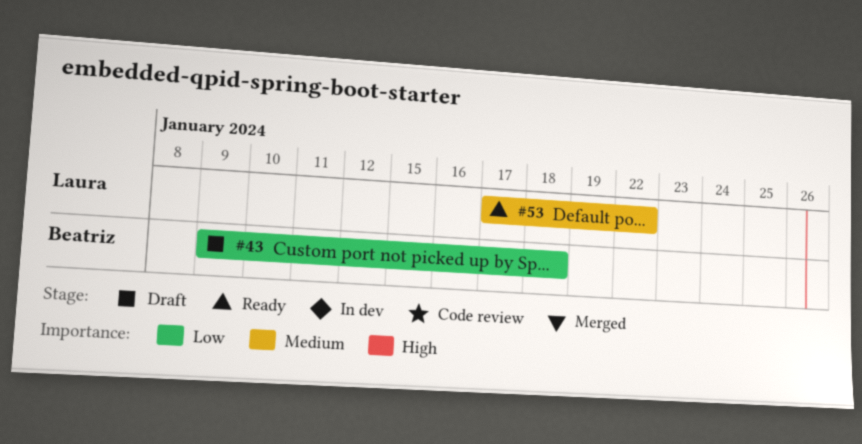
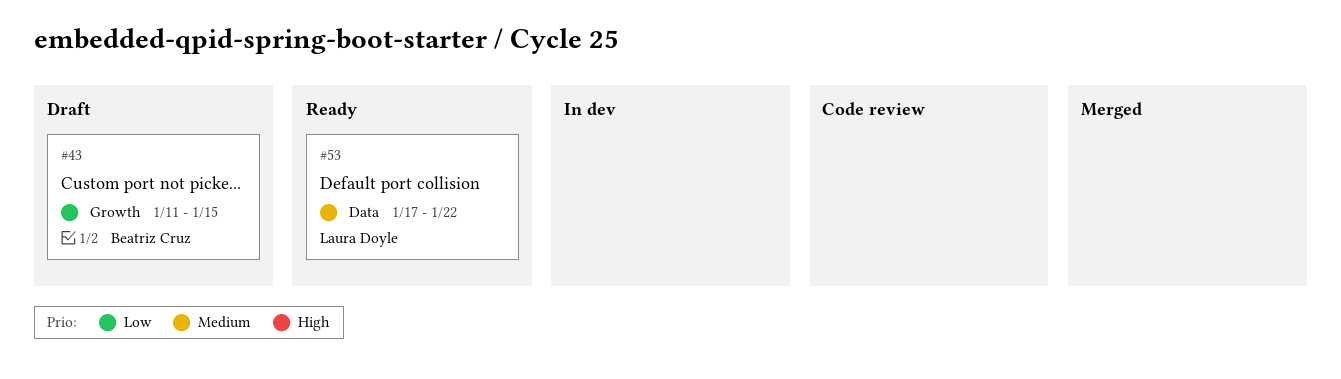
#43, start: Jan 9 -> Jan 11
#43, due: Jan 18 -> Jan 15

